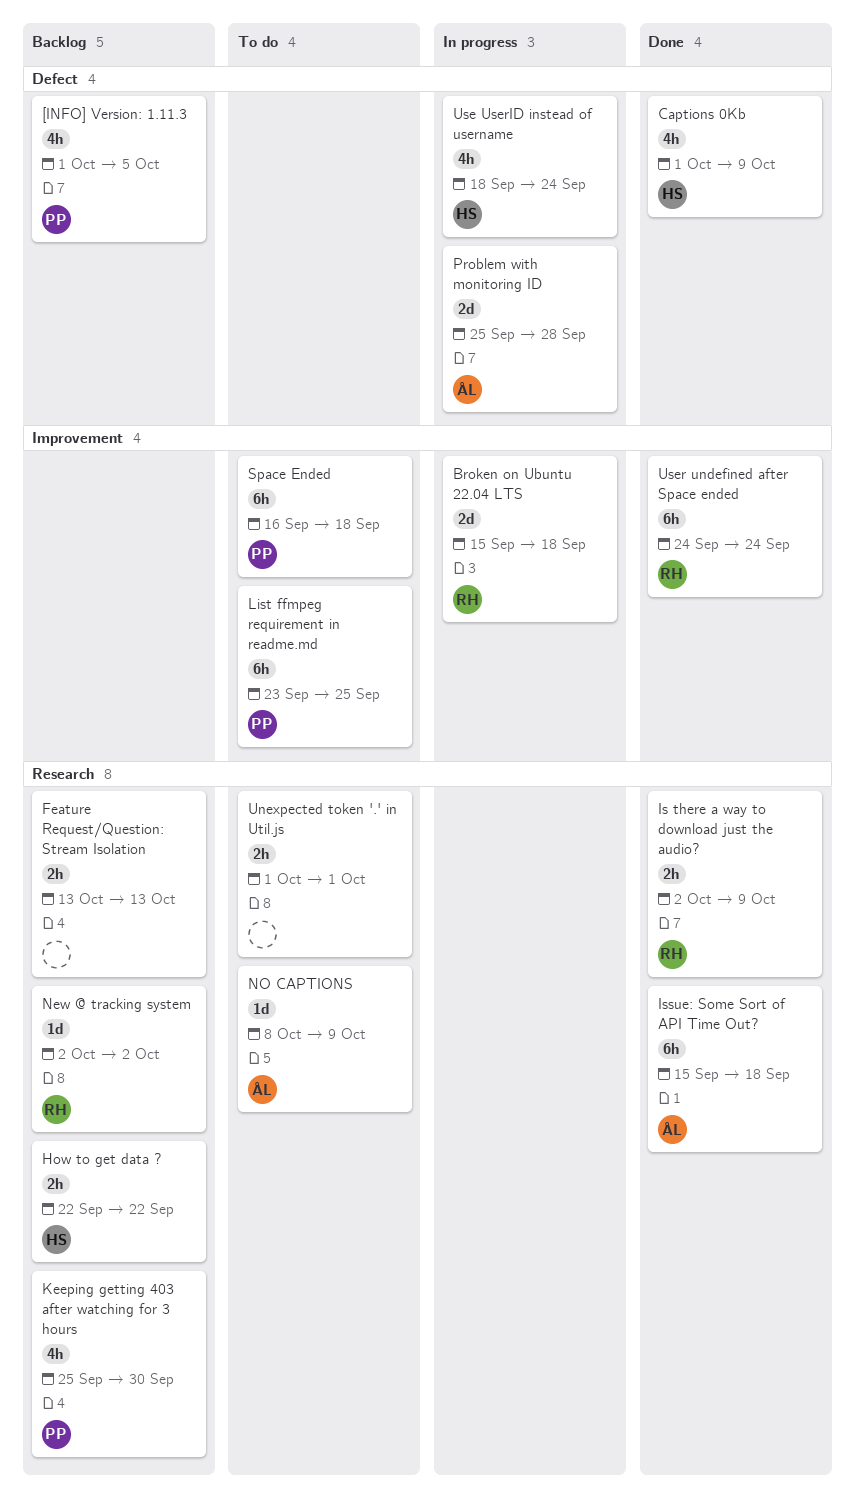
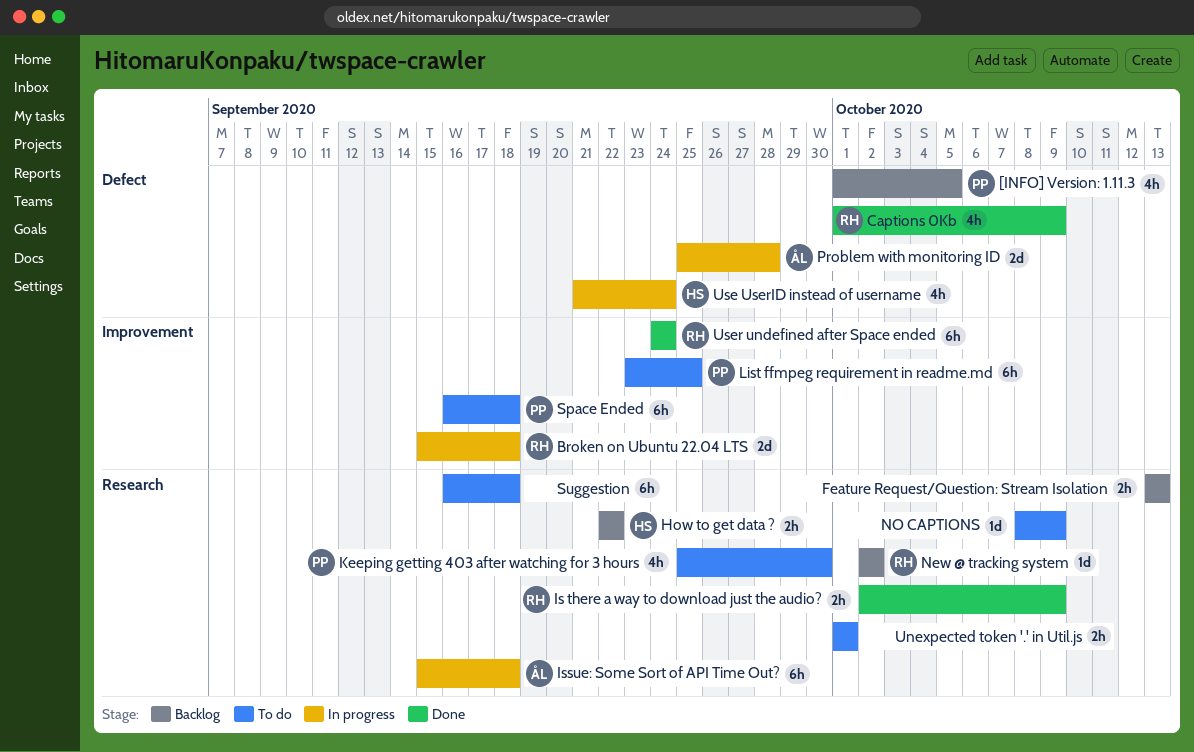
Captions 0Kb, owner: HS -> RH
Issue: Some Sort of API Time Out?, status: Done -> In progress
Keeping getting 403 after watching for 3 hours, status: Backlog -> To do
NO CAPTIONS, owner: ÅL -> none
Suggestion: none -> present
Use UserID instead of username, start: Sep 18 -> Sep 21

